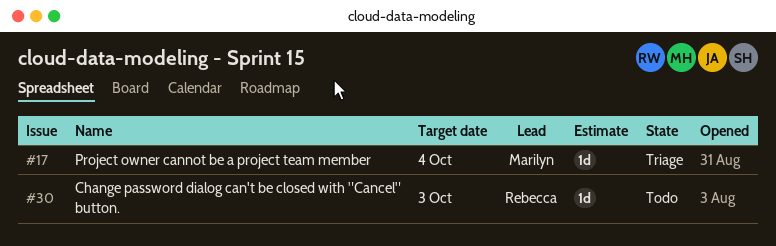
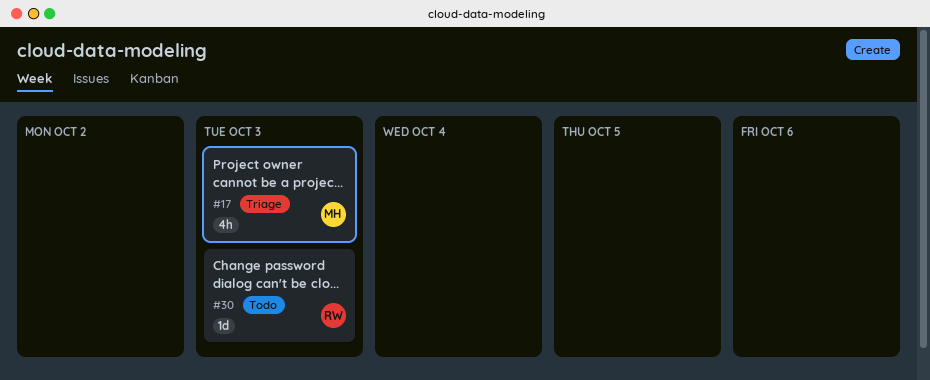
#17, estimate: 1d -> 4h
#17, due: Oct 4 -> Oct 3

